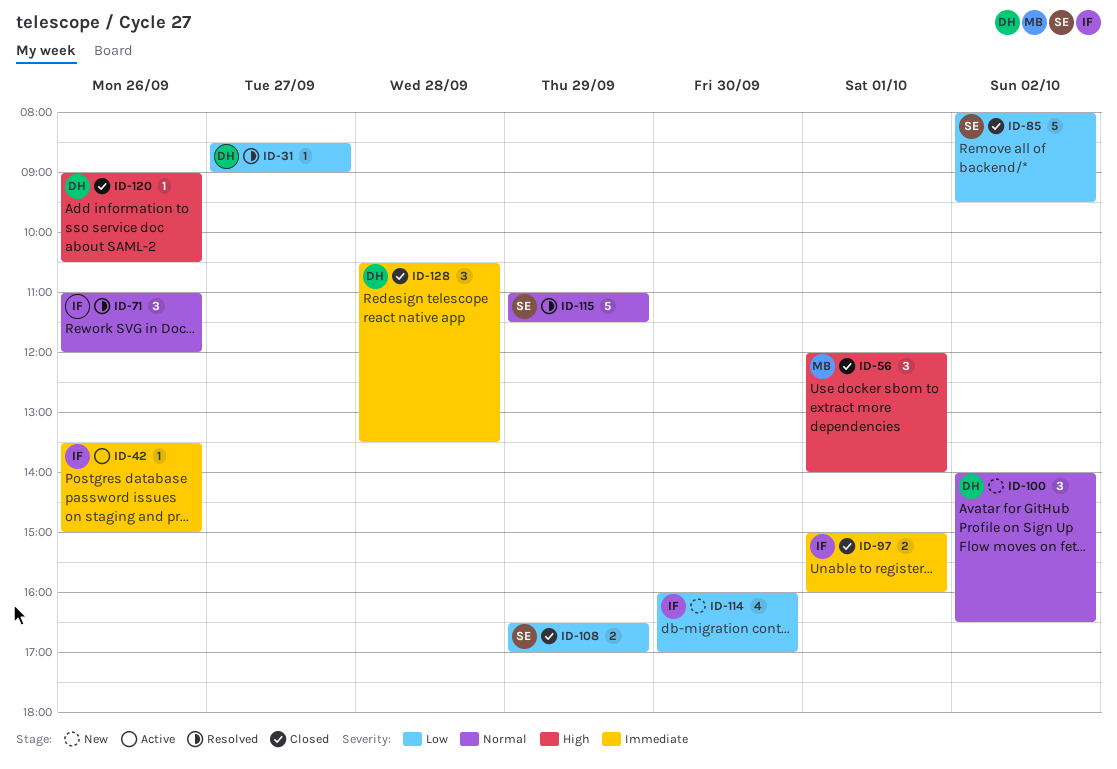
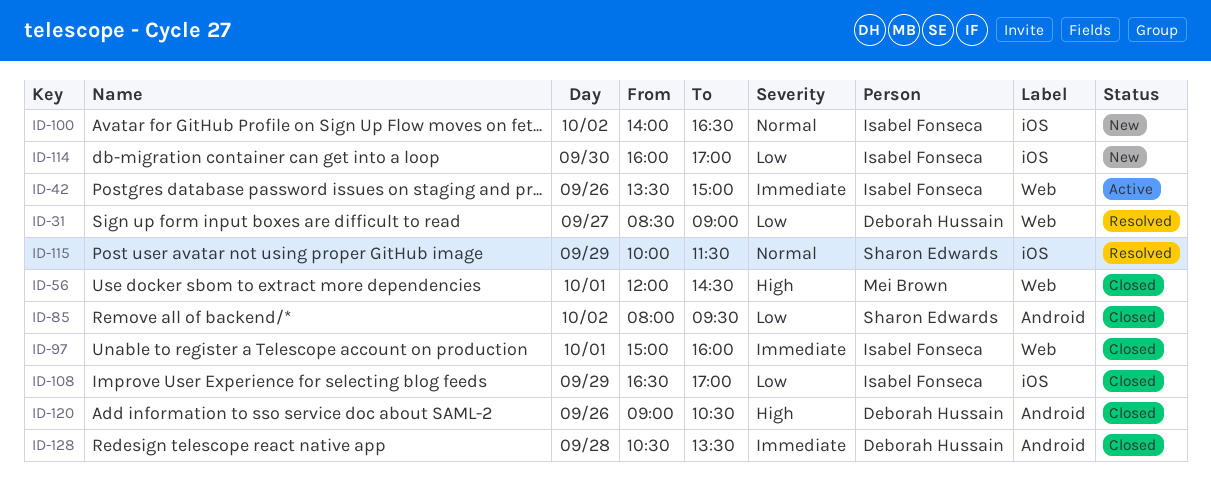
ID-56, ends: 14:00 -> 14:30
ID-71: present -> none
ID-100, owner: Deborah Hussain -> Isabel Fonseca
ID-108, owner: Sharon Edwards -> Isabel Fonseca
ID-115, begins: 11:00 -> 10:00

